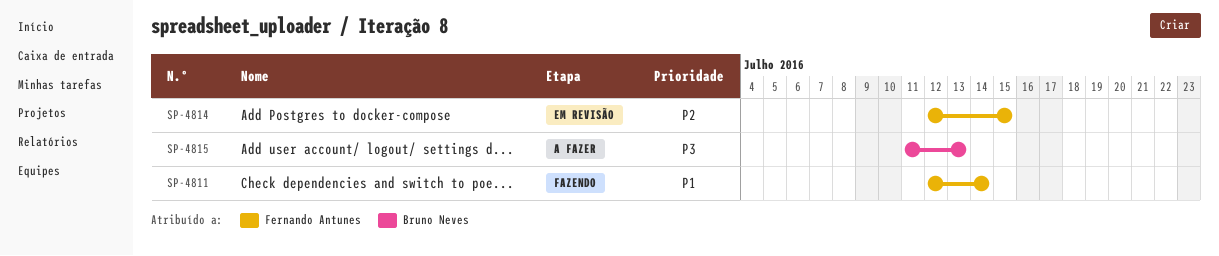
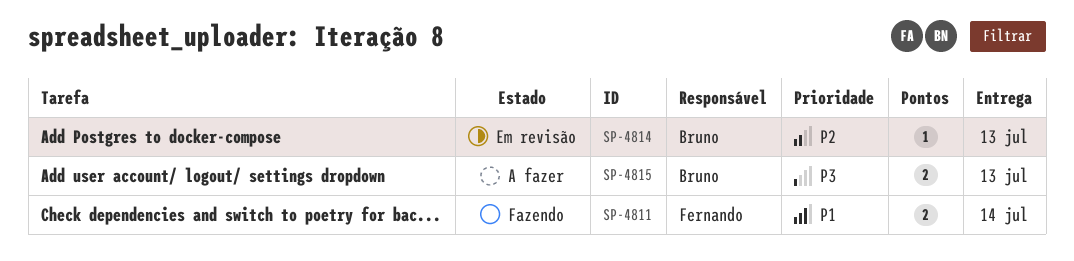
SP-4814, owner: Fernando Antunes -> Bruno Neves
SP-4814, due: Jul 15 -> Jul 13

